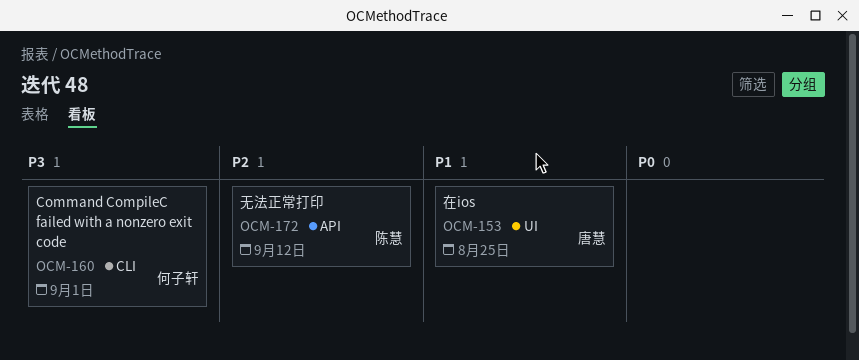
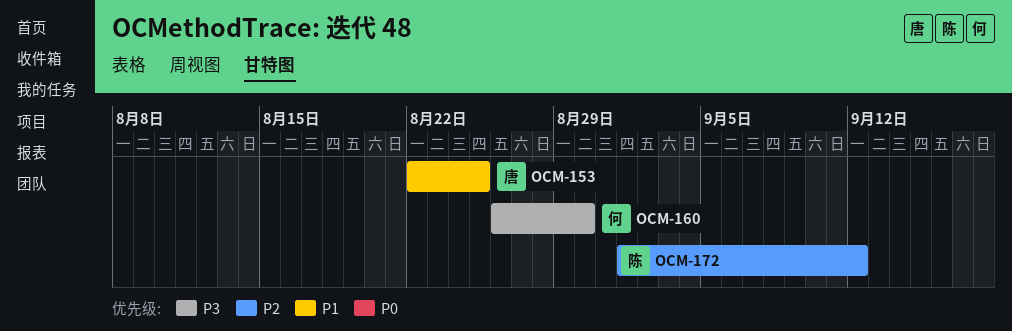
OCM-160, due: Sep 1 -> Aug 30

